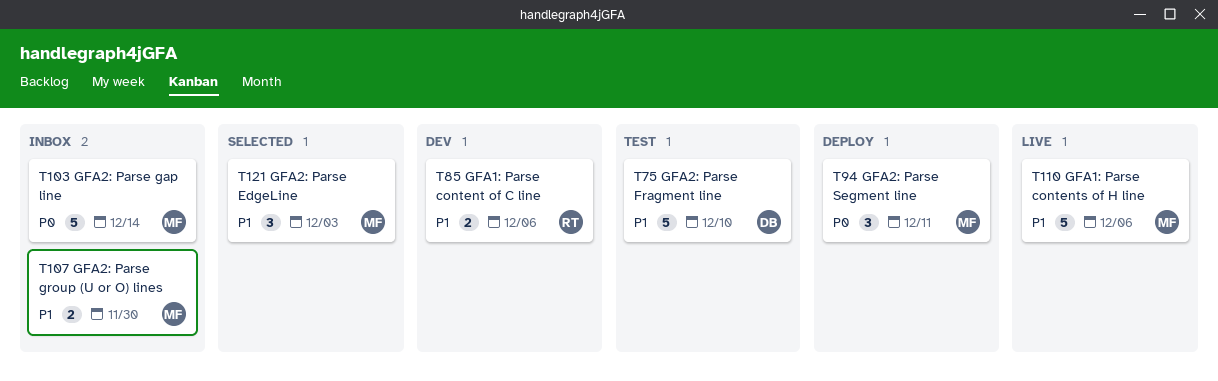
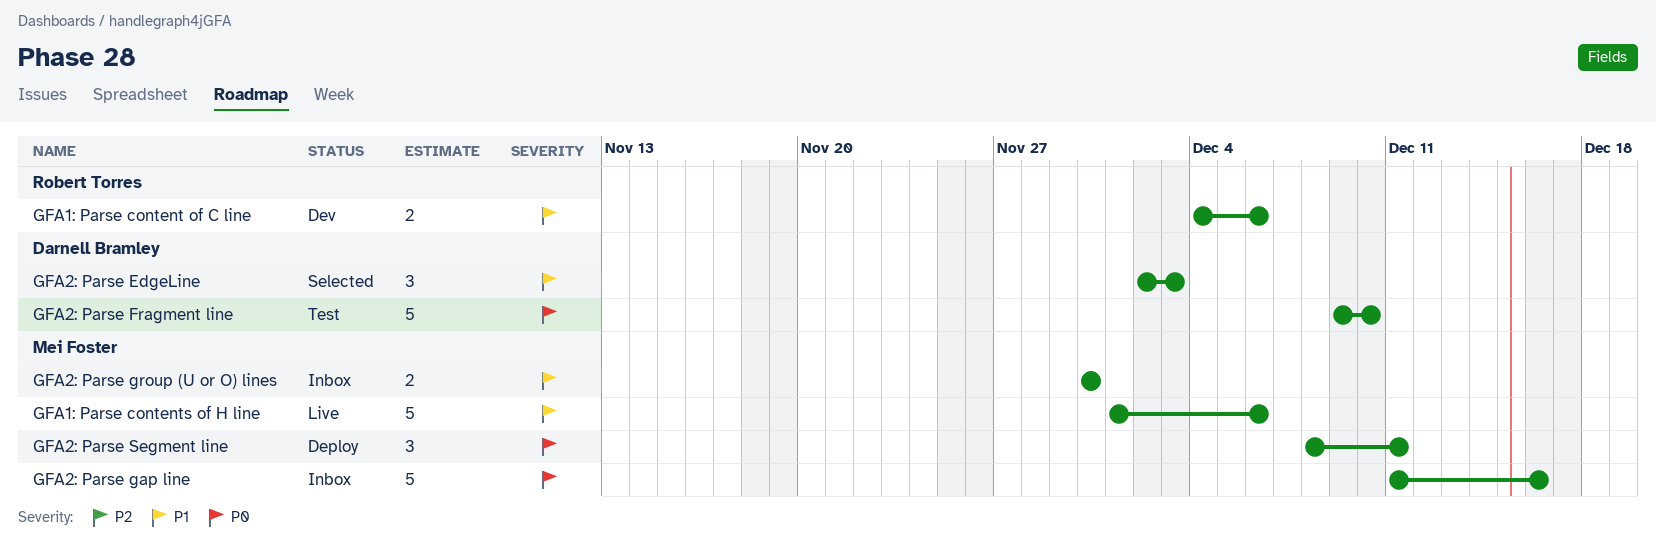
GFA2: Parse EdgeLine, owner: Mei Foster -> Darnell Bramley
GFA2: Parse Fragment line, priority: P1 -> P0
GFA2: Parse gap line, due: Dec 14 -> Dec 16

